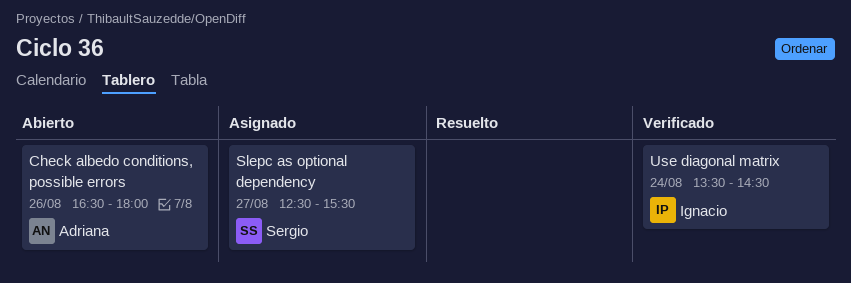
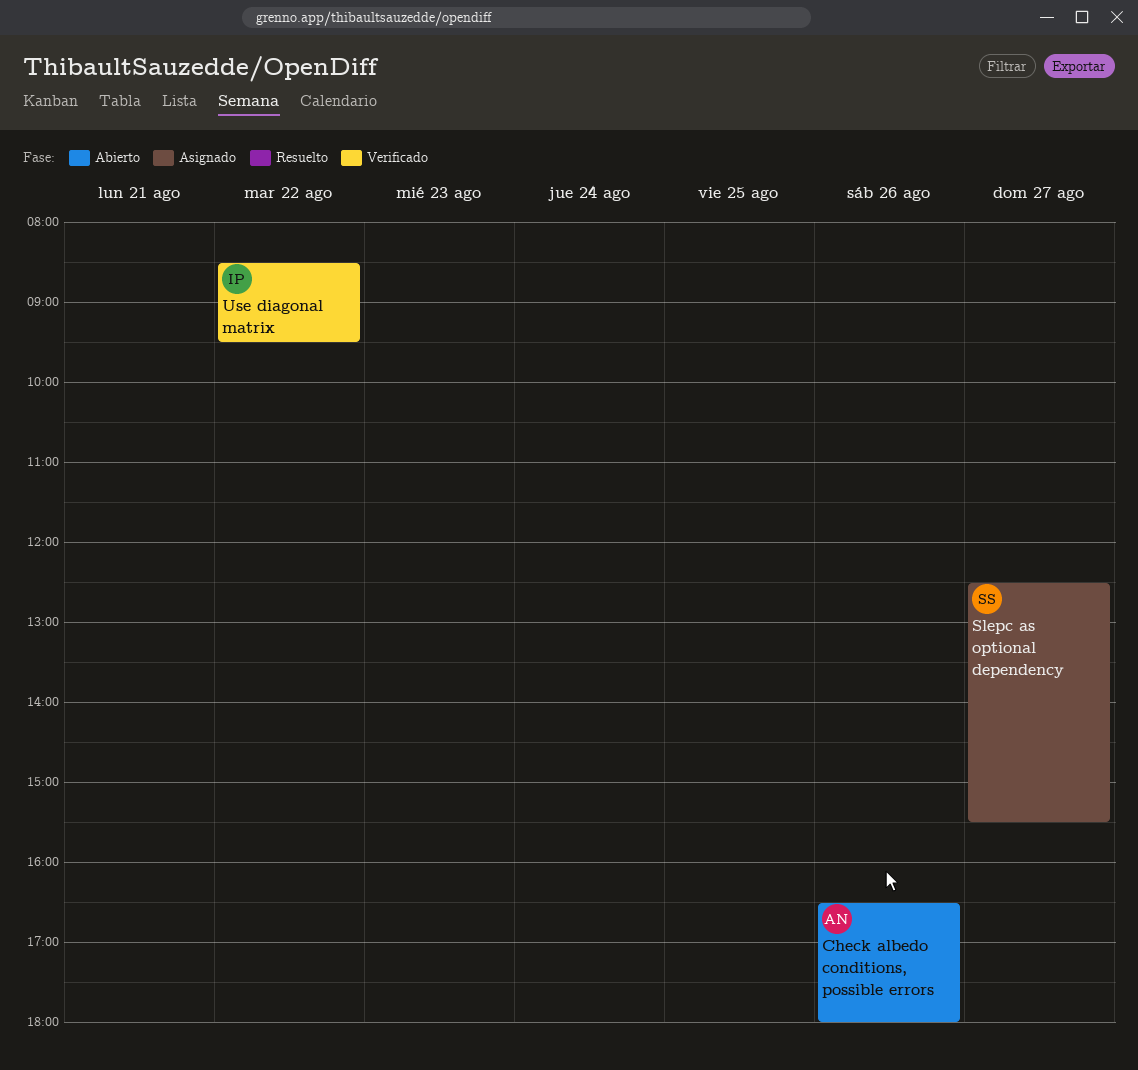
Use diagonal matrix, day: Aug 24 -> Aug 22
Use diagonal matrix, begins: 13:30 -> 08:30
Use diagonal matrix, ends: 14:30 -> 09:30

